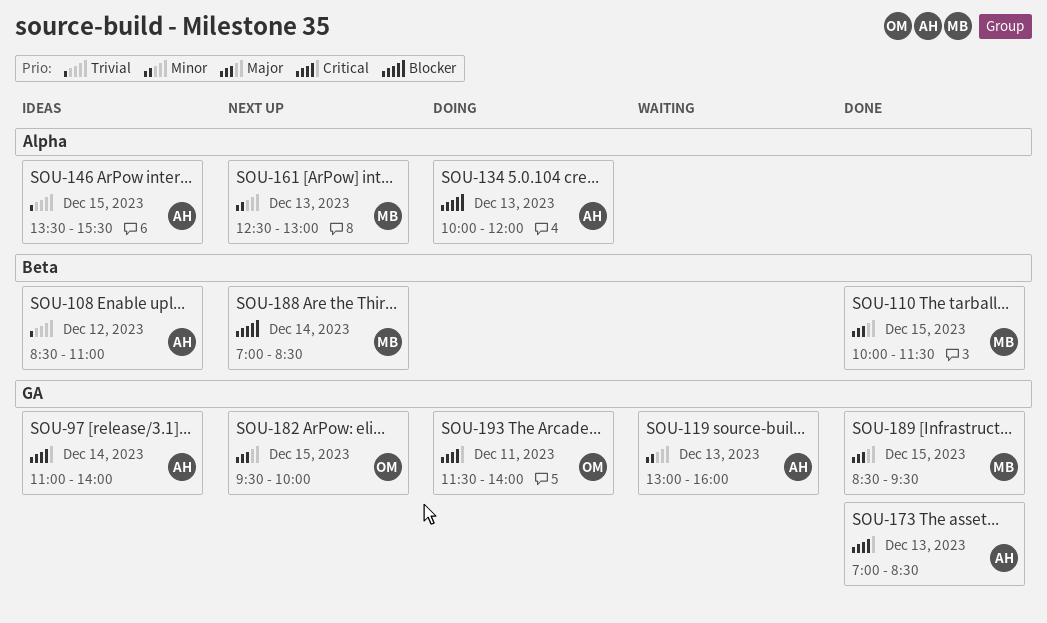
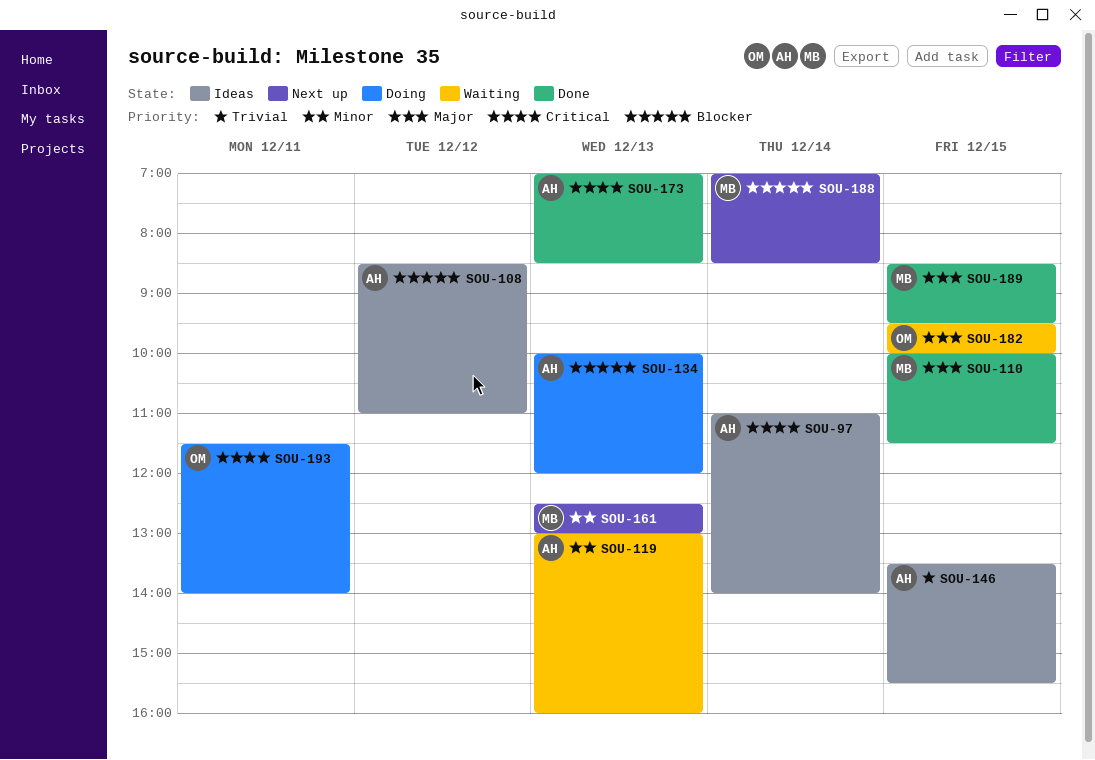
SOU-108, priority: Trivial -> Blocker
SOU-182, status: Next up -> Waiting

